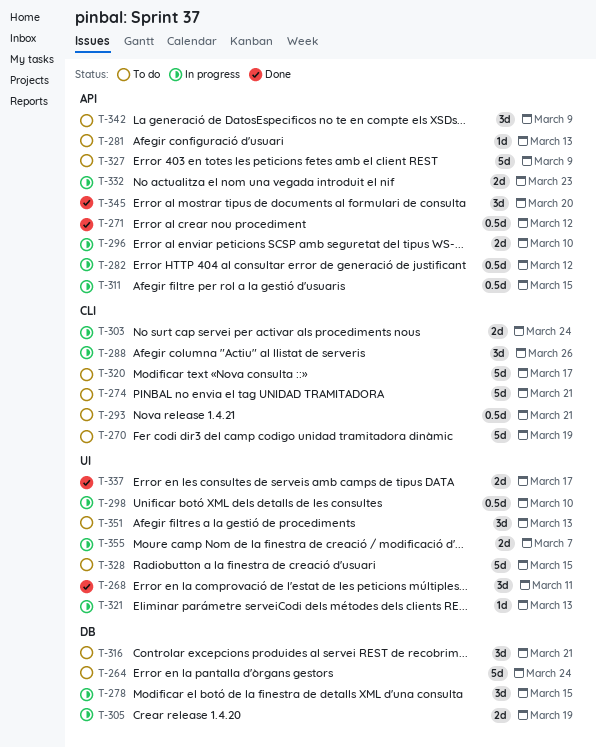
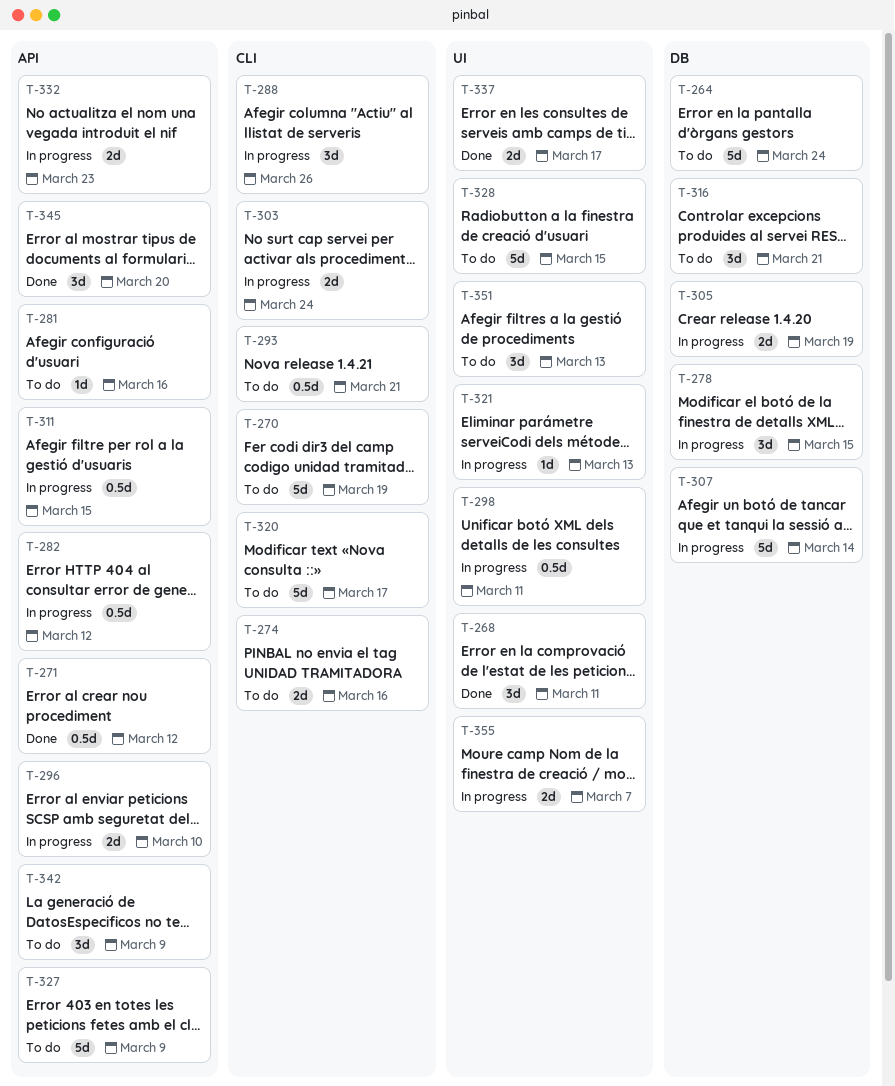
T-274, estimate: 5d -> 2d
T-274, due: Mar 21 -> Mar 16
T-281, due: Mar 13 -> Mar 16
T-298, due: Mar 10 -> Mar 11
T-307: none -> present

